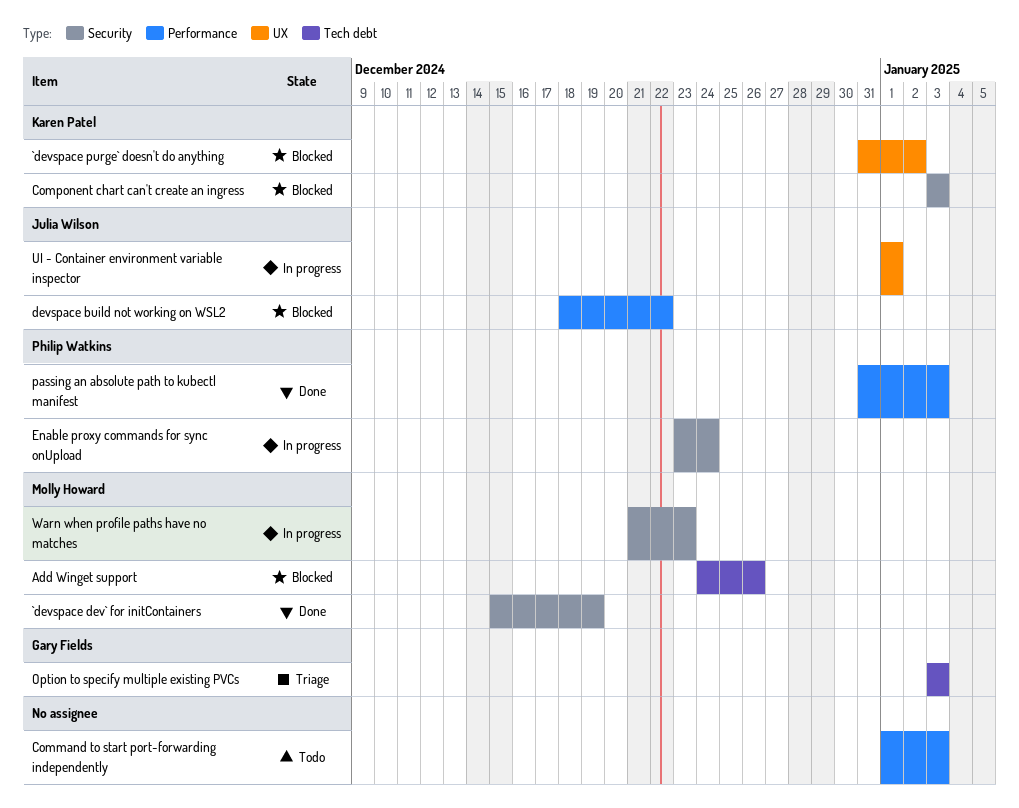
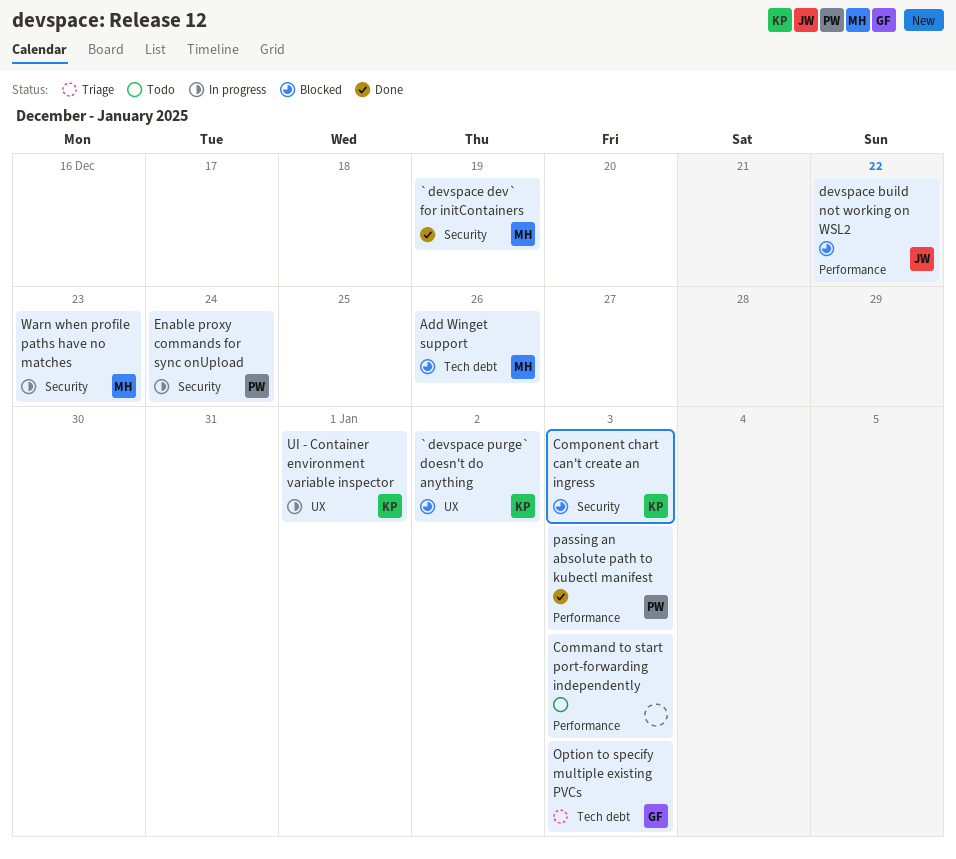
UI - Container environment variable inspector, owner: Julia Wilson -> Karen Patel

